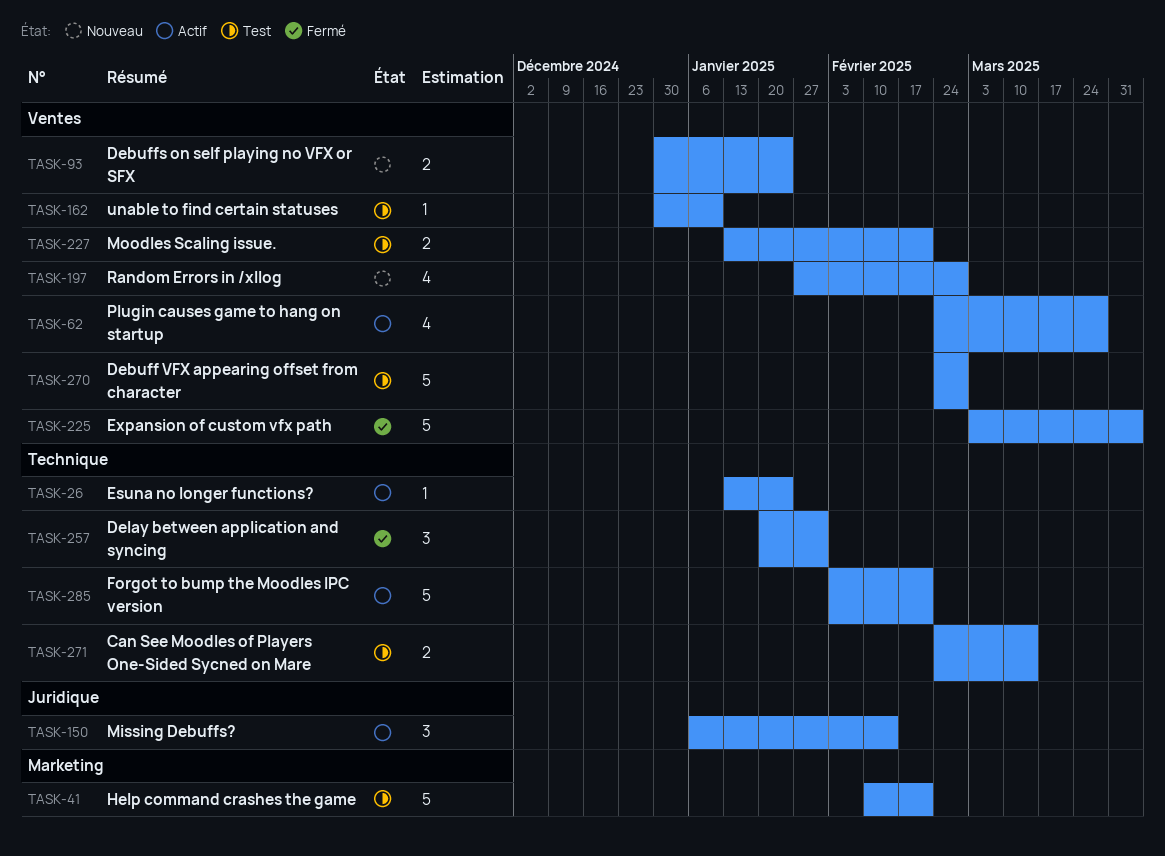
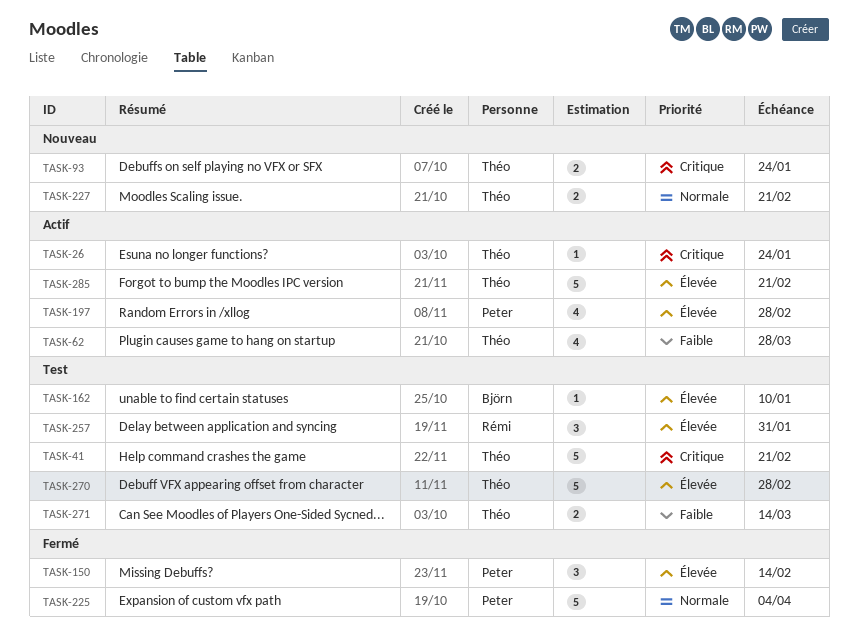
TASK-150, status: Actif -> Fermé
TASK-197, status: Nouveau -> Actif
TASK-227, status: Test -> Nouveau
TASK-257, status: Fermé -> Test

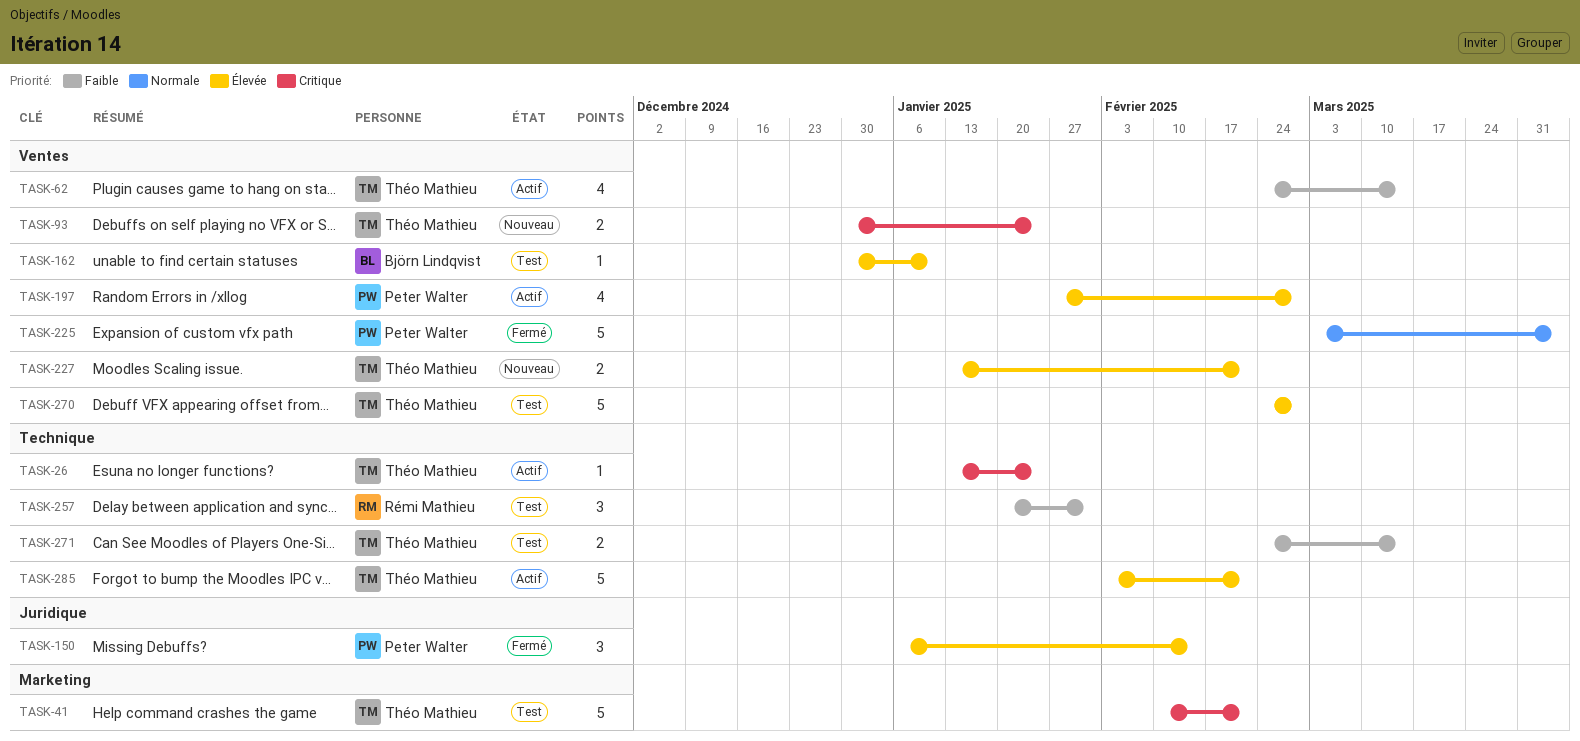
TASK-62, due: Mar 28 -> Mar 14
TASK-227, priority: Normale -> Élevée
TASK-257, priority: Élevée -> Faible

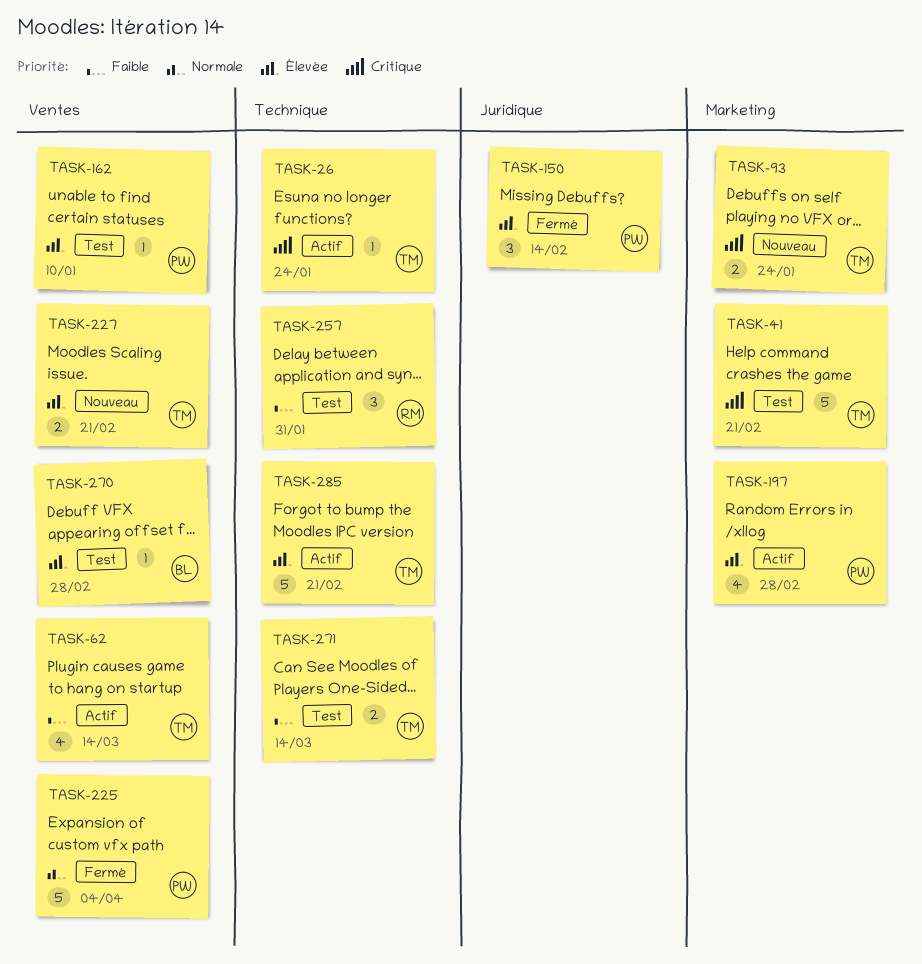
TASK-93, label: Ventes -> Marketing
TASK-162, owner: Björn Lindqvist -> Peter Walter
TASK-197, label: Ventes -> Marketing
TASK-270, owner: Théo Mathieu -> Björn Lindqvist
TASK-270, estimate: 5 -> 1

